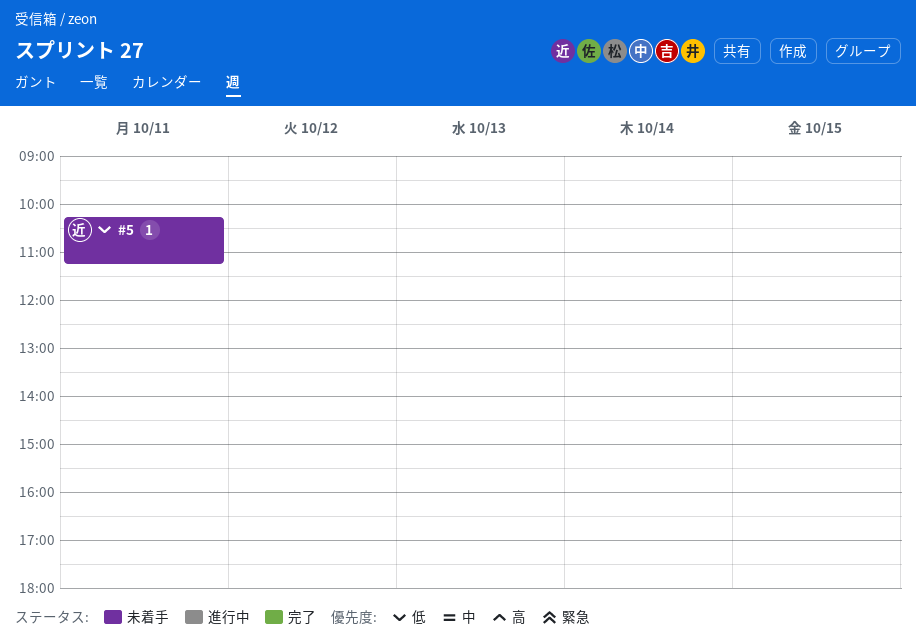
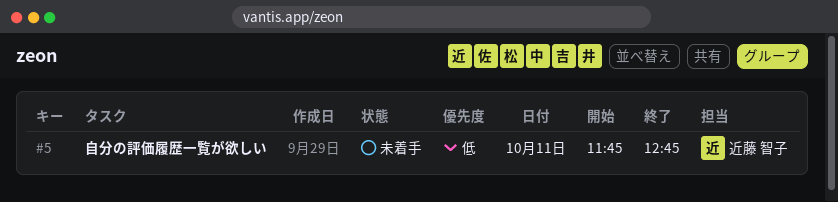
#5, begins: 10:15 -> 11:45
#5, ends: 11:15 -> 12:45

